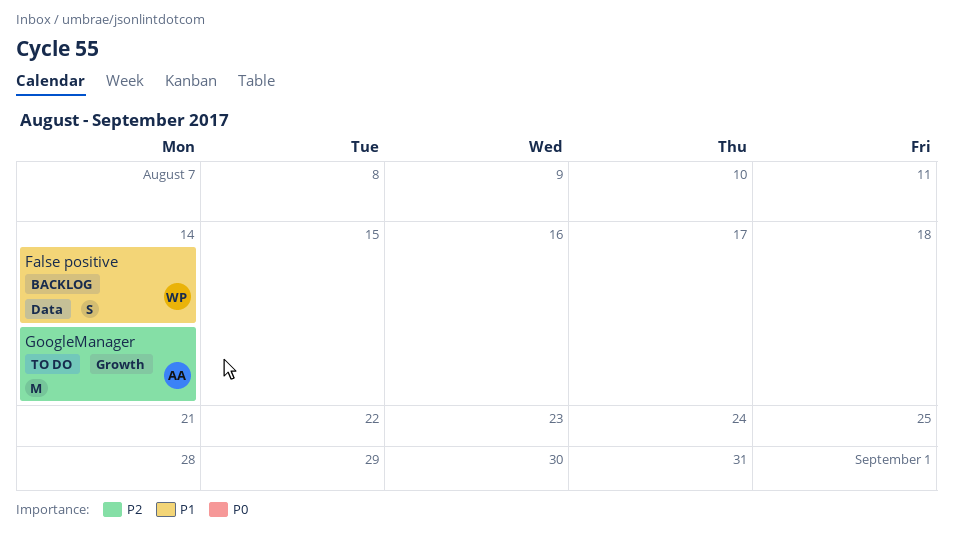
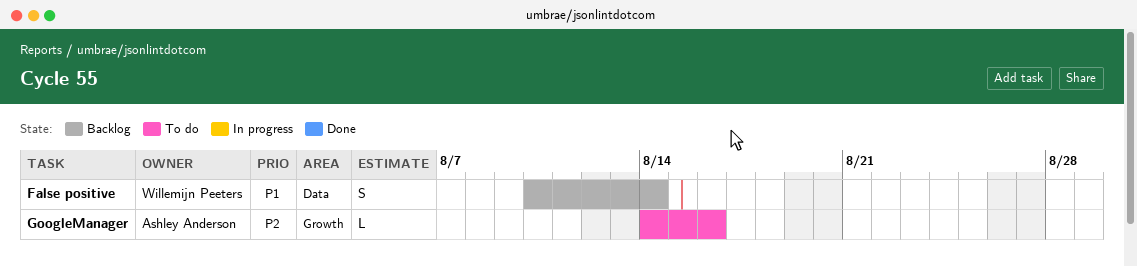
GoogleManager, estimate: M -> L
GoogleManager, due: Aug 14 -> Aug 16

